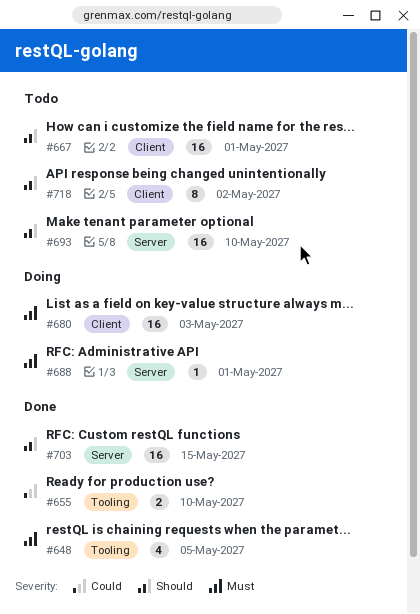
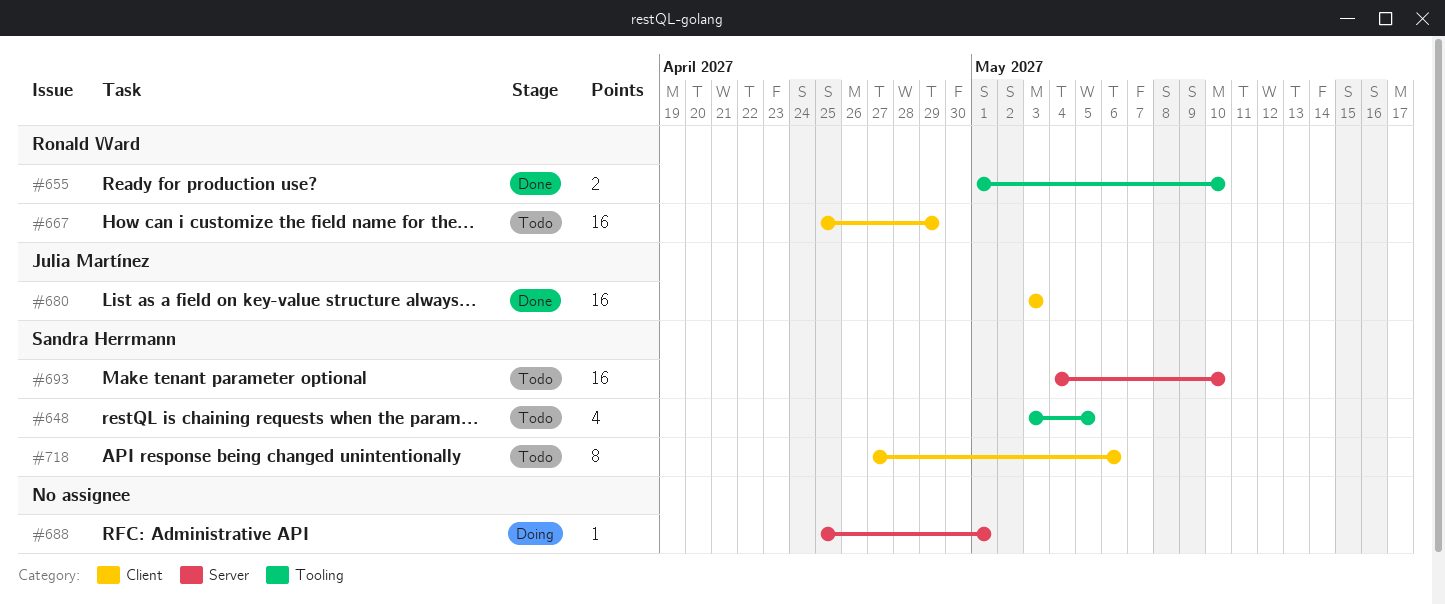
#648, status: Done -> Todo
#667, due: May 1 -> Apr 29
#680, status: Doing -> Done
#703: present -> none
#718, due: May 2 -> May 6

